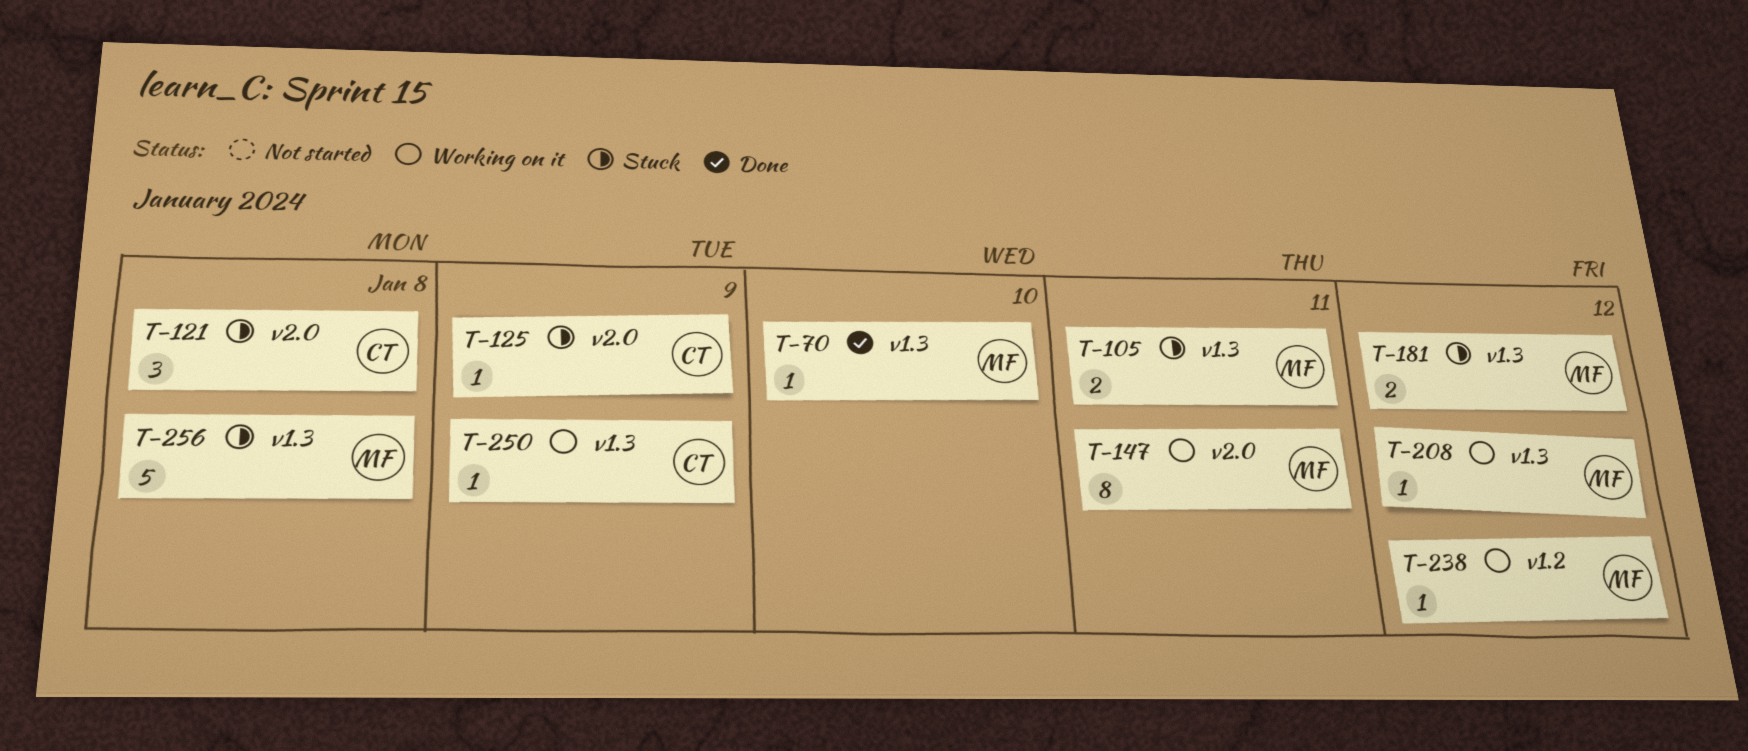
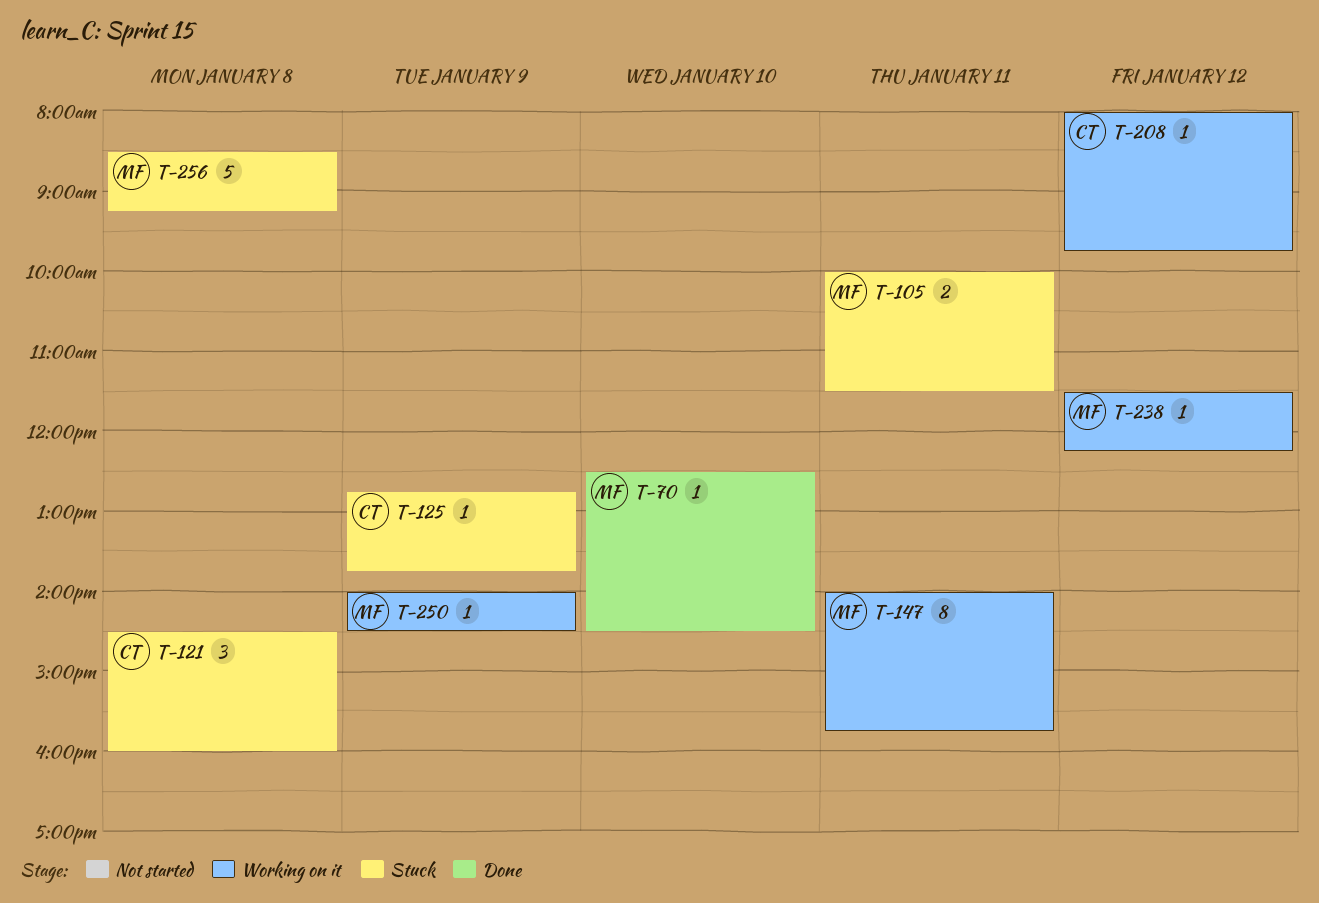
T-181: present -> none
T-208, owner: MF -> CT
T-250, owner: CT -> MF

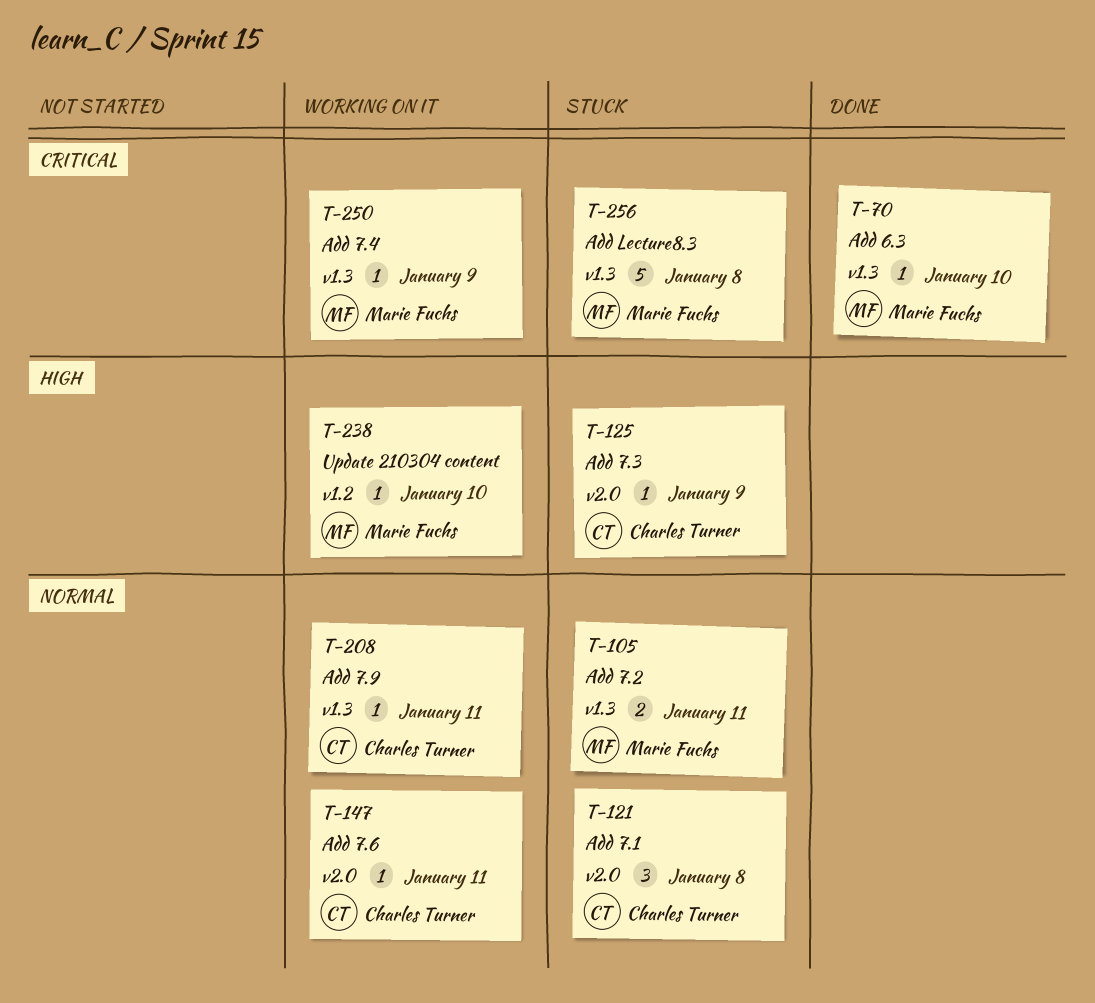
T-147, owner: Marie Fuchs -> Charles Turner
T-147, estimate: 8 -> 1
T-208, day: Jan 12 -> Jan 11
T-238, day: Jan 12 -> Jan 10

